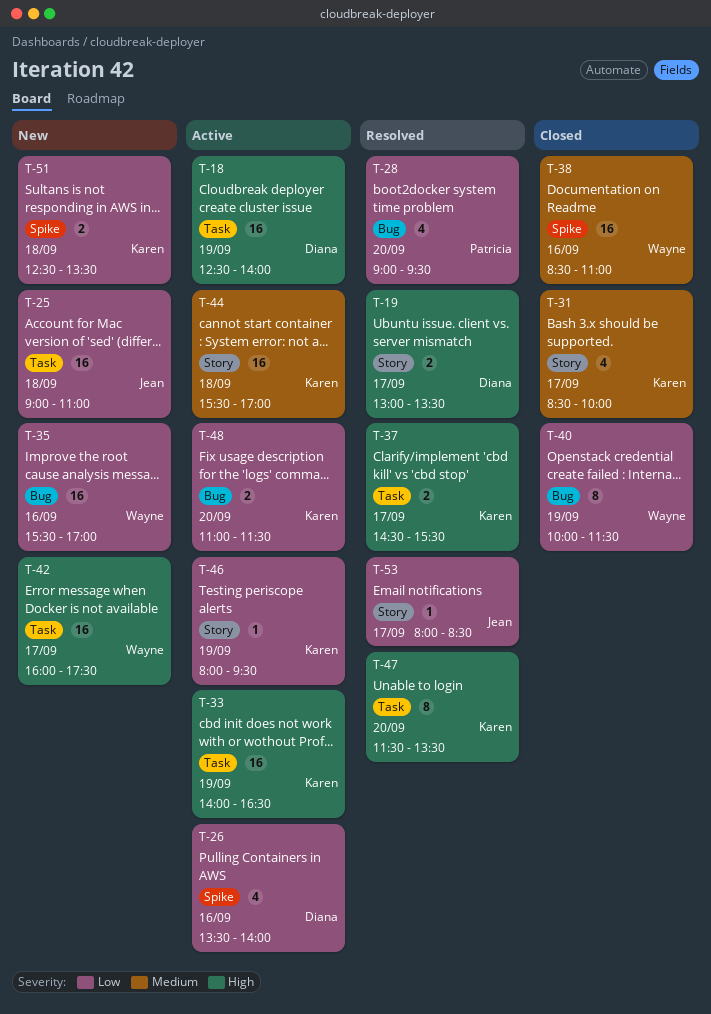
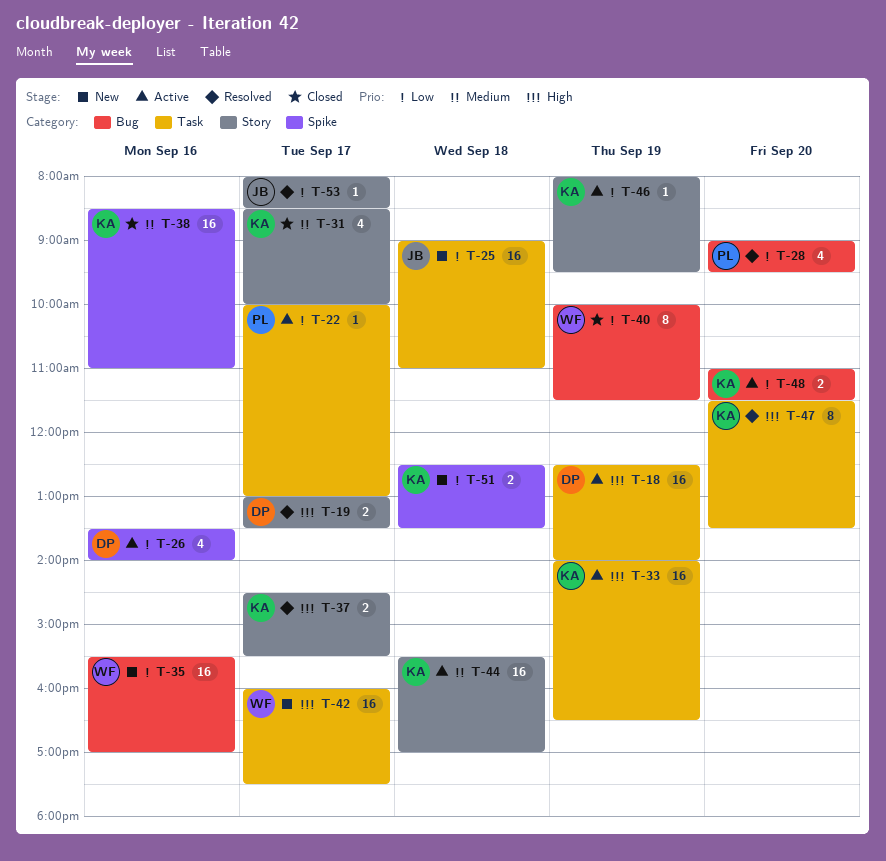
T-22: none -> present
T-37, label: Task -> Story
T-38, owner: Wayne -> Karen

